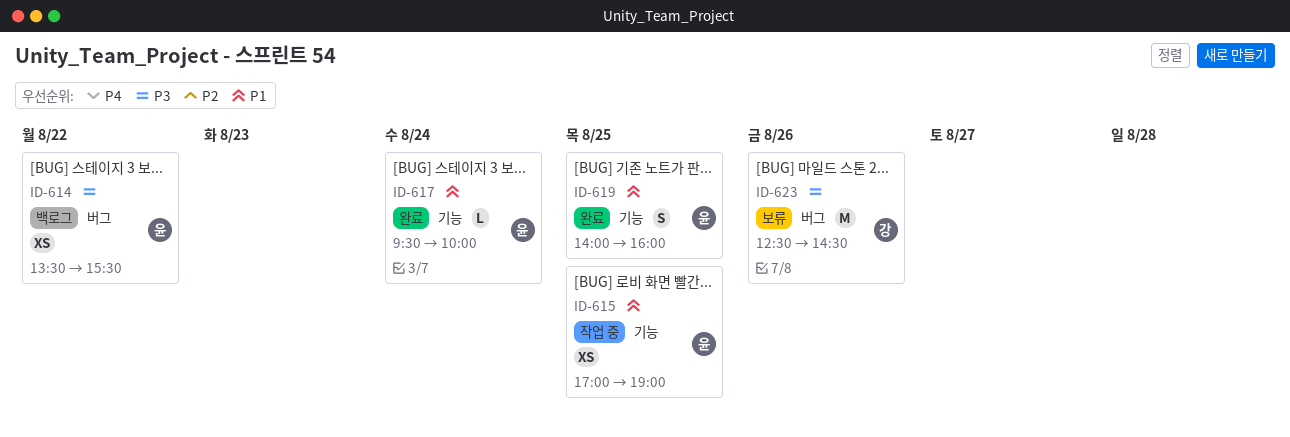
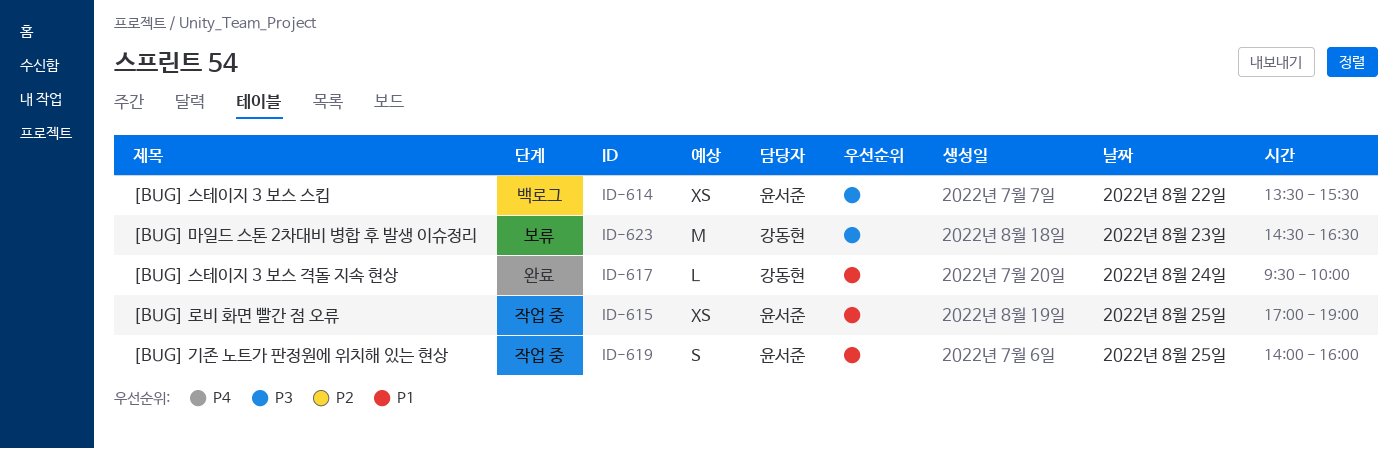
ID-617, owner: 윤서준 -> 강동현
ID-619, status: 완료 -> 작업 중
ID-623, day: Aug 26 -> Aug 23
ID-623, begins: 12:30 -> 14:30
ID-623, ends: 14:30 -> 16:30

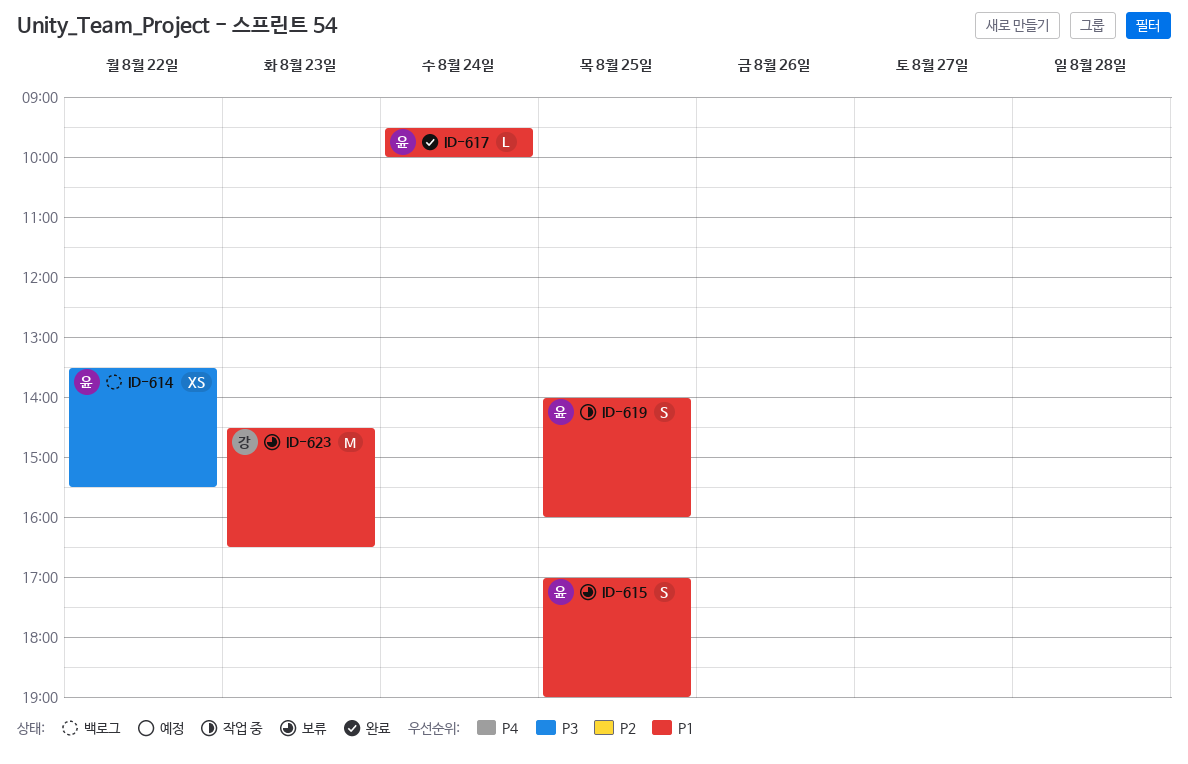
ID-615, status: 작업 중 -> 보류
ID-615, estimate: XS -> S
ID-617, owner: 강동현 -> 윤서준
ID-623, priority: P3 -> P1

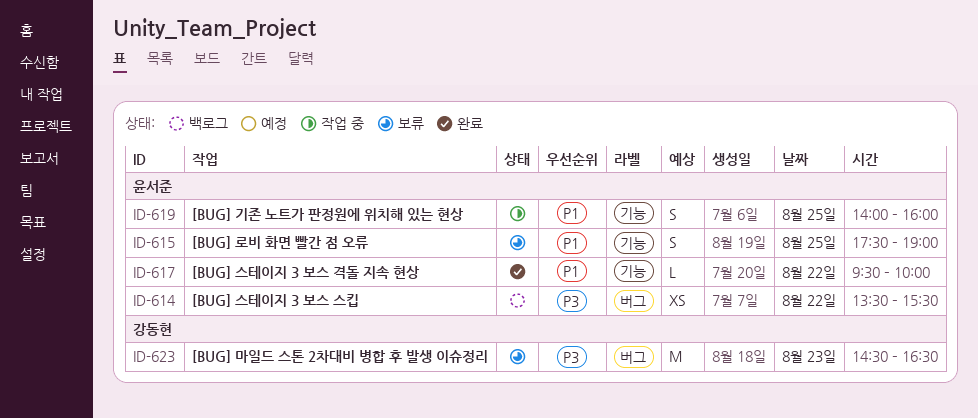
ID-615, begins: 17:00 -> 17:30
ID-617, day: Aug 24 -> Aug 22
ID-623, priority: P1 -> P3

